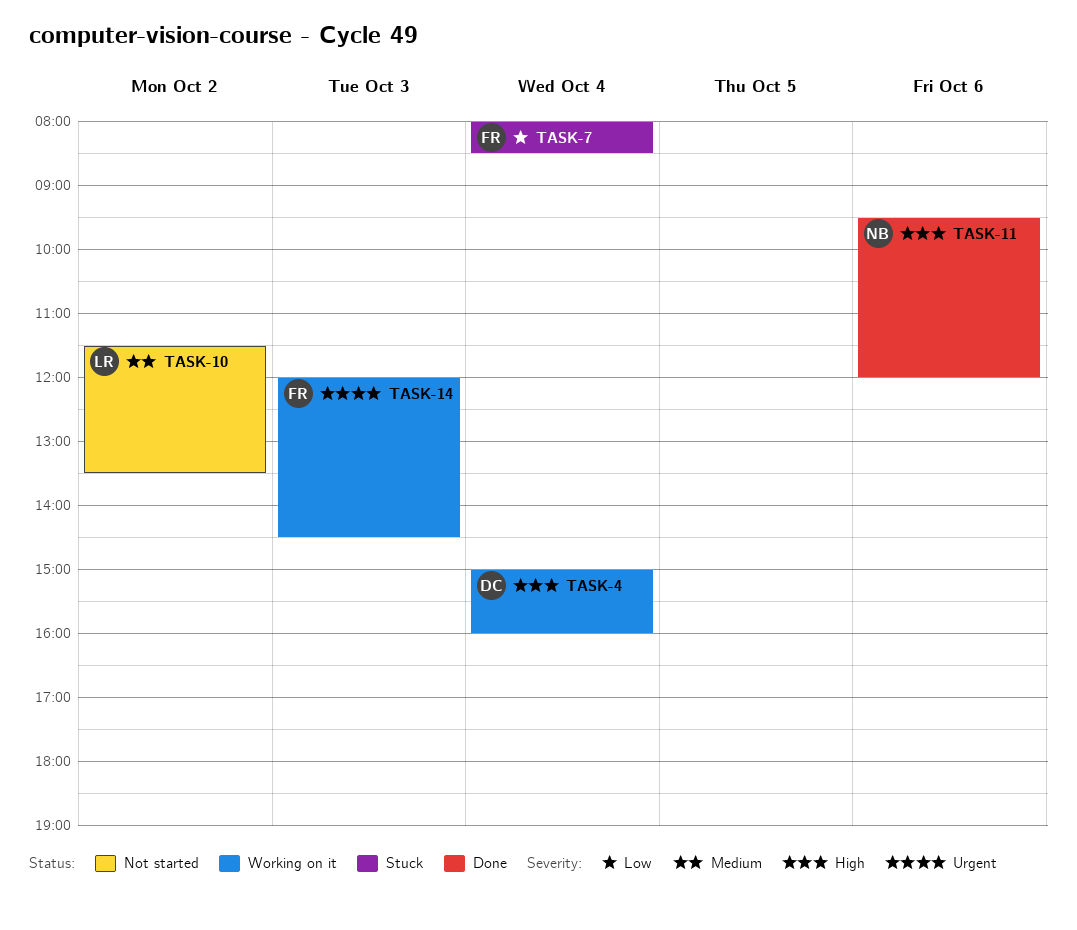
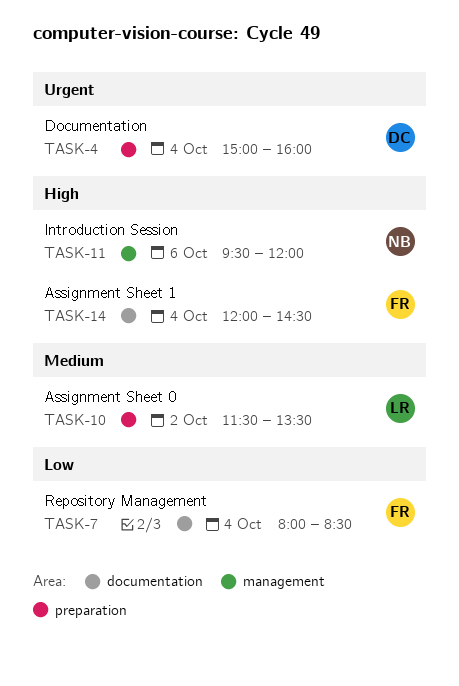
TASK-4, priority: High -> Urgent
TASK-14, priority: Urgent -> High
TASK-14, day: Oct 3 -> Oct 4

